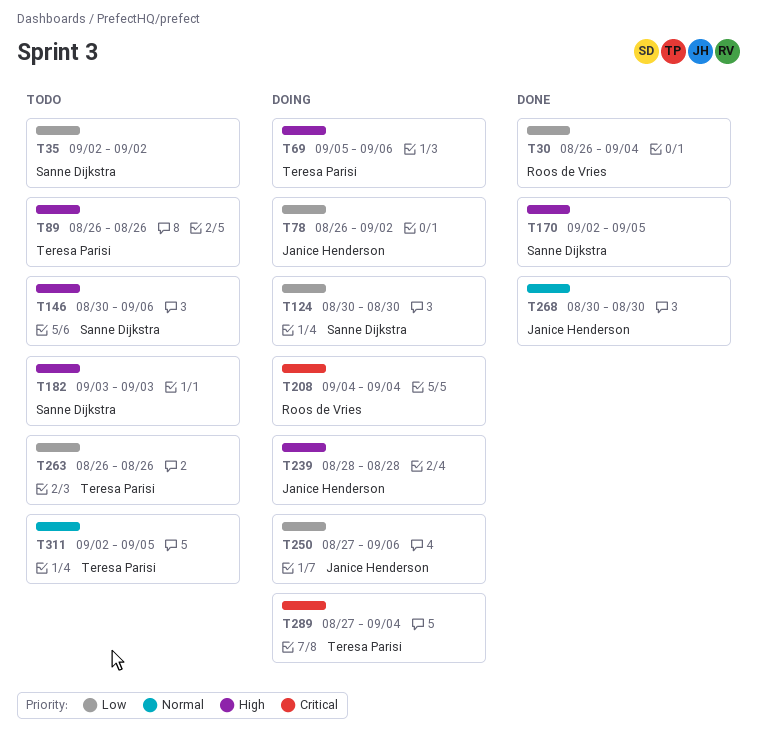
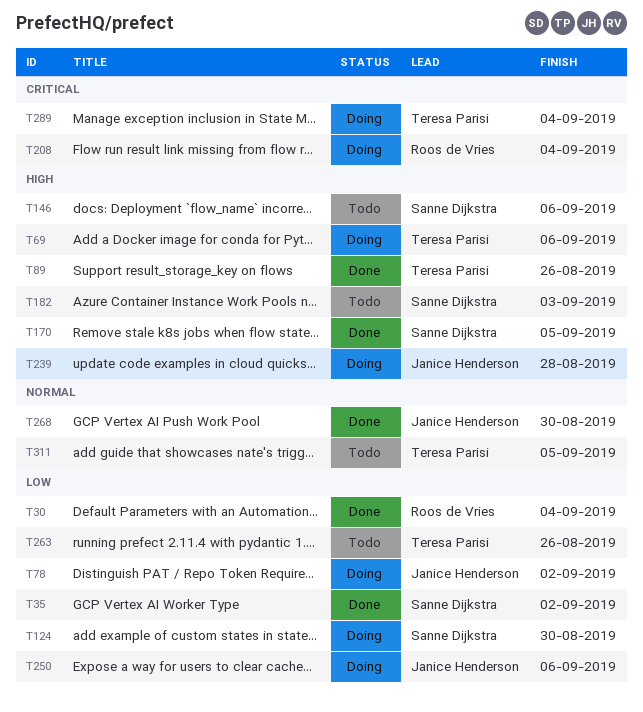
T35, status: Todo -> Done
T89, status: Todo -> Done

